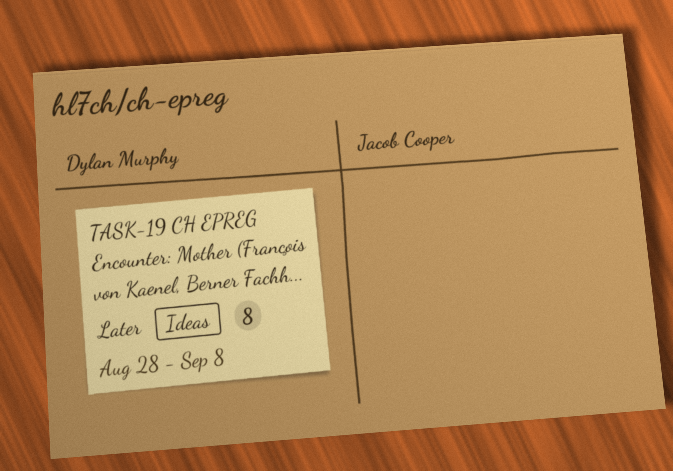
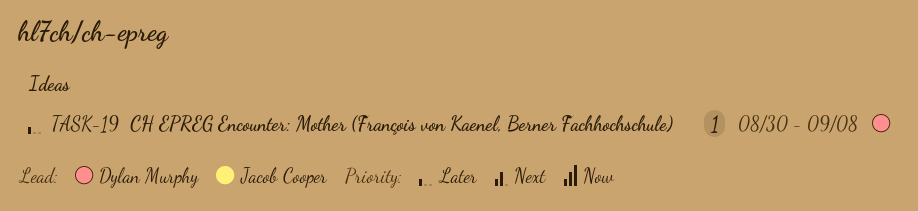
TASK-19, estimate: 8 -> 1
TASK-19, start: Aug 28 -> Aug 30

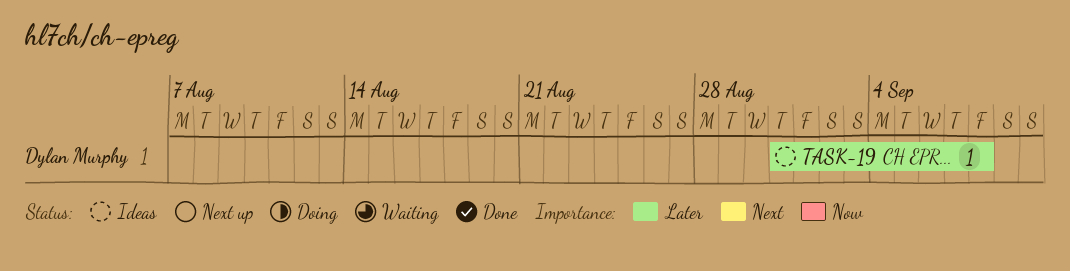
TASK-19, start: Aug 30 -> Aug 31

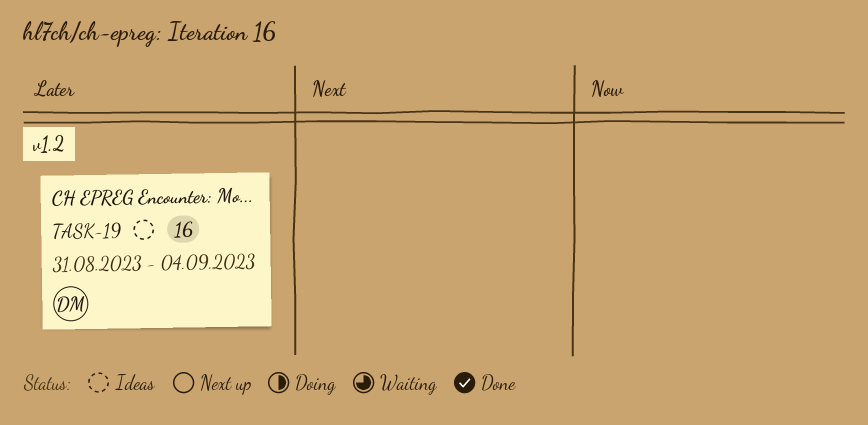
TASK-19, estimate: 1 -> 16
TASK-19, due: Sep 8 -> Sep 4

